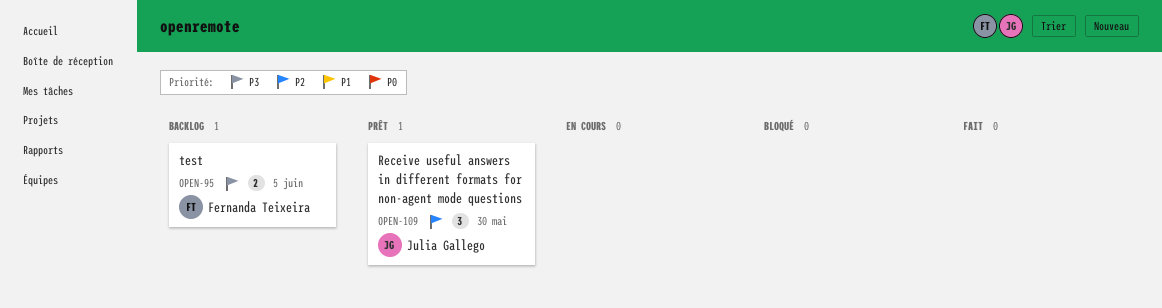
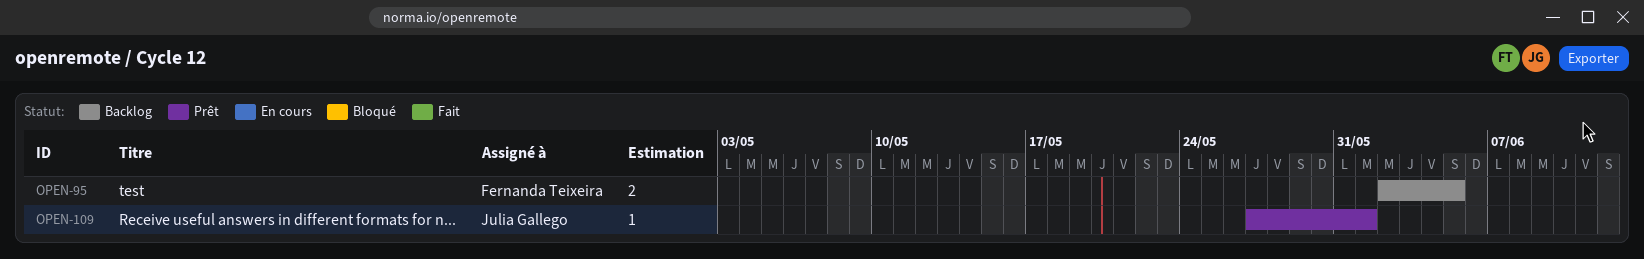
OPEN-109, estimate: 3 -> 1
OPEN-109, due: May 30 -> Jun 1

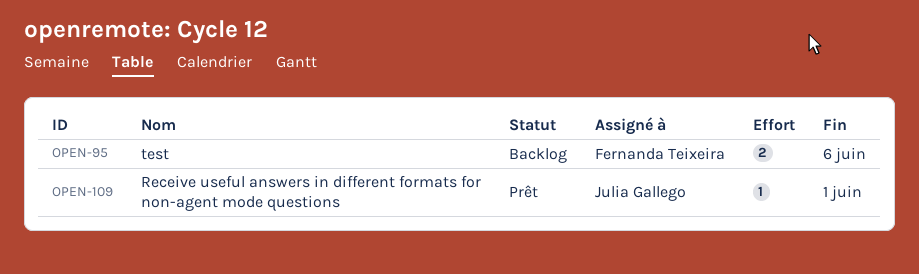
OPEN-95, due: Jun 5 -> Jun 6

